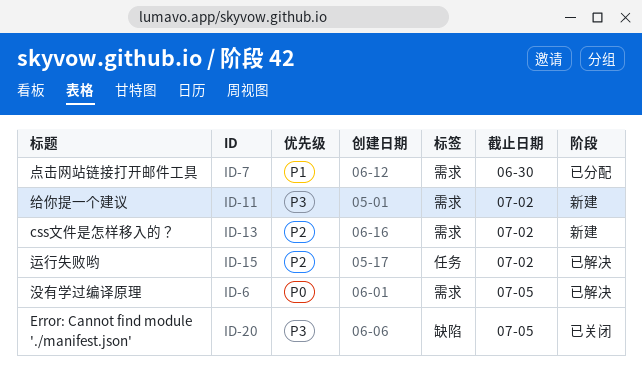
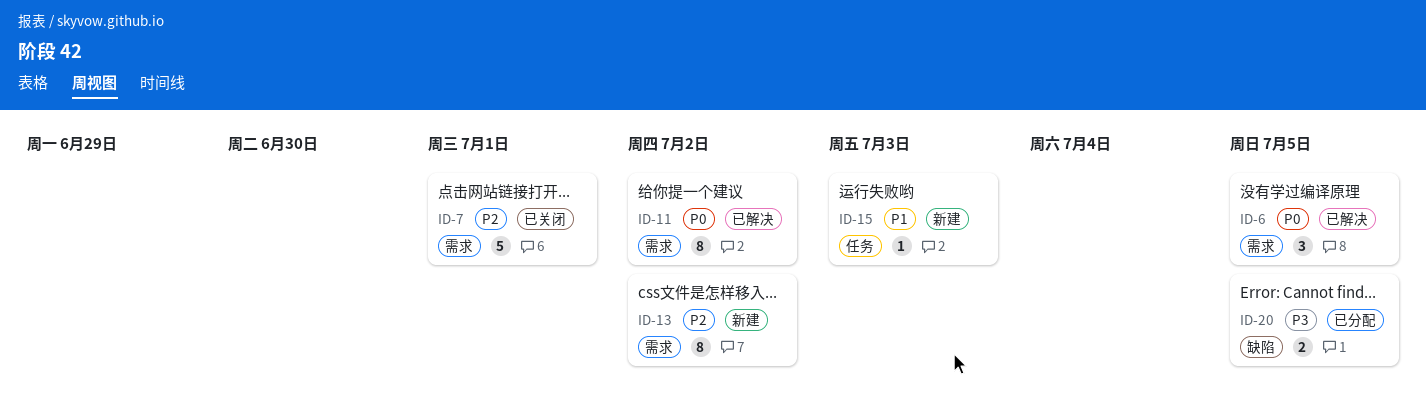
ID-7, status: 已分配 -> 已关闭
ID-7, priority: P1 -> P2
ID-7, due: Jun 30 -> Jul 1
ID-11, status: 新建 -> 已解决
ID-11, priority: P3 -> P0
ID-15, status: 已解决 -> 新建
ID-15, priority: P2 -> P1
ID-15, due: Jul 2 -> Jul 3
ID-20, status: 已关闭 -> 已分配

